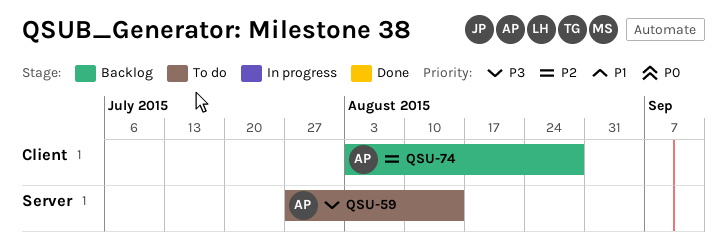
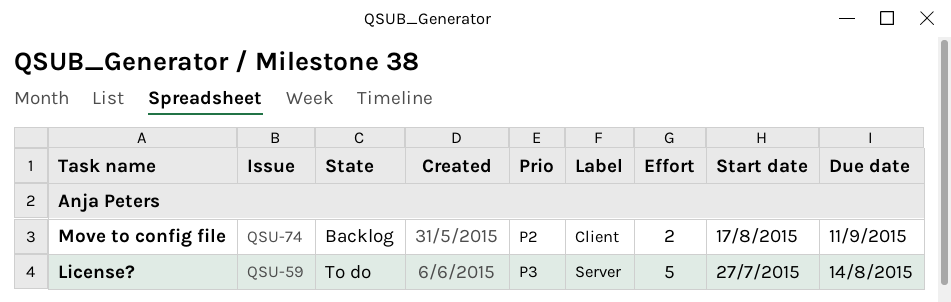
QSU-74, start: Aug 3 -> Aug 17
QSU-74, due: Aug 28 -> Sep 11

